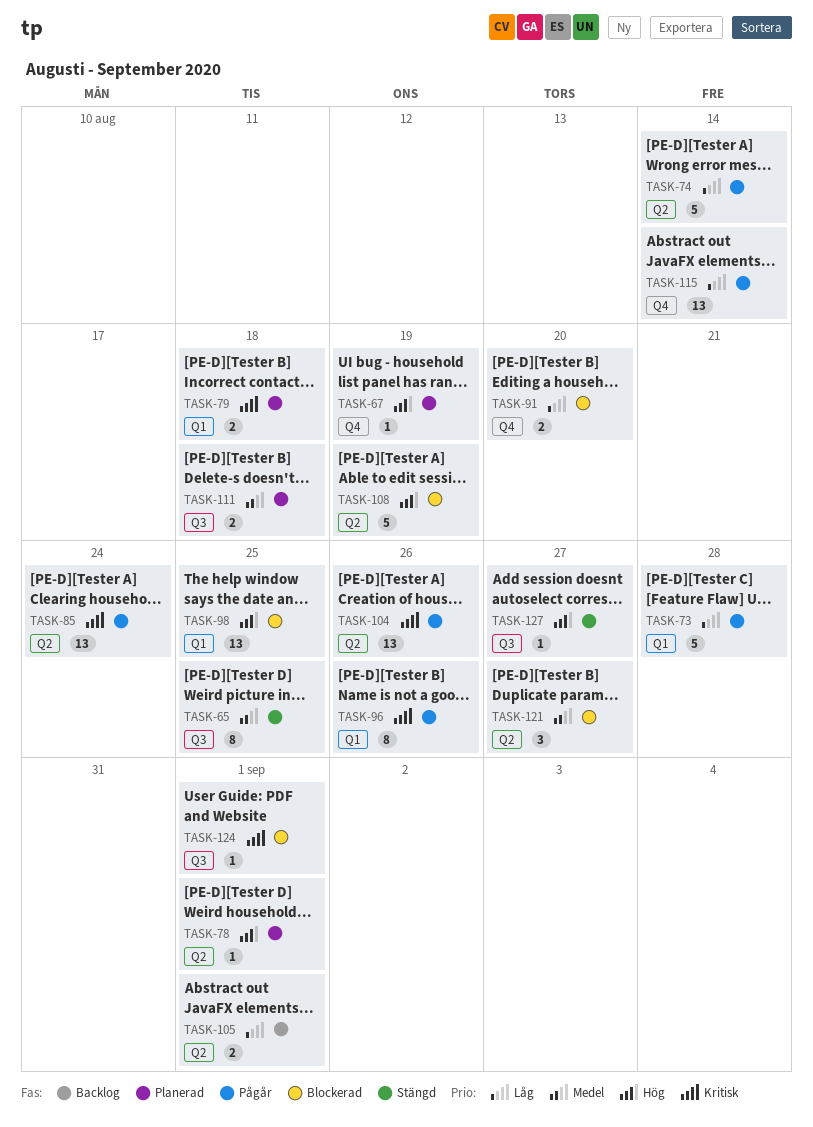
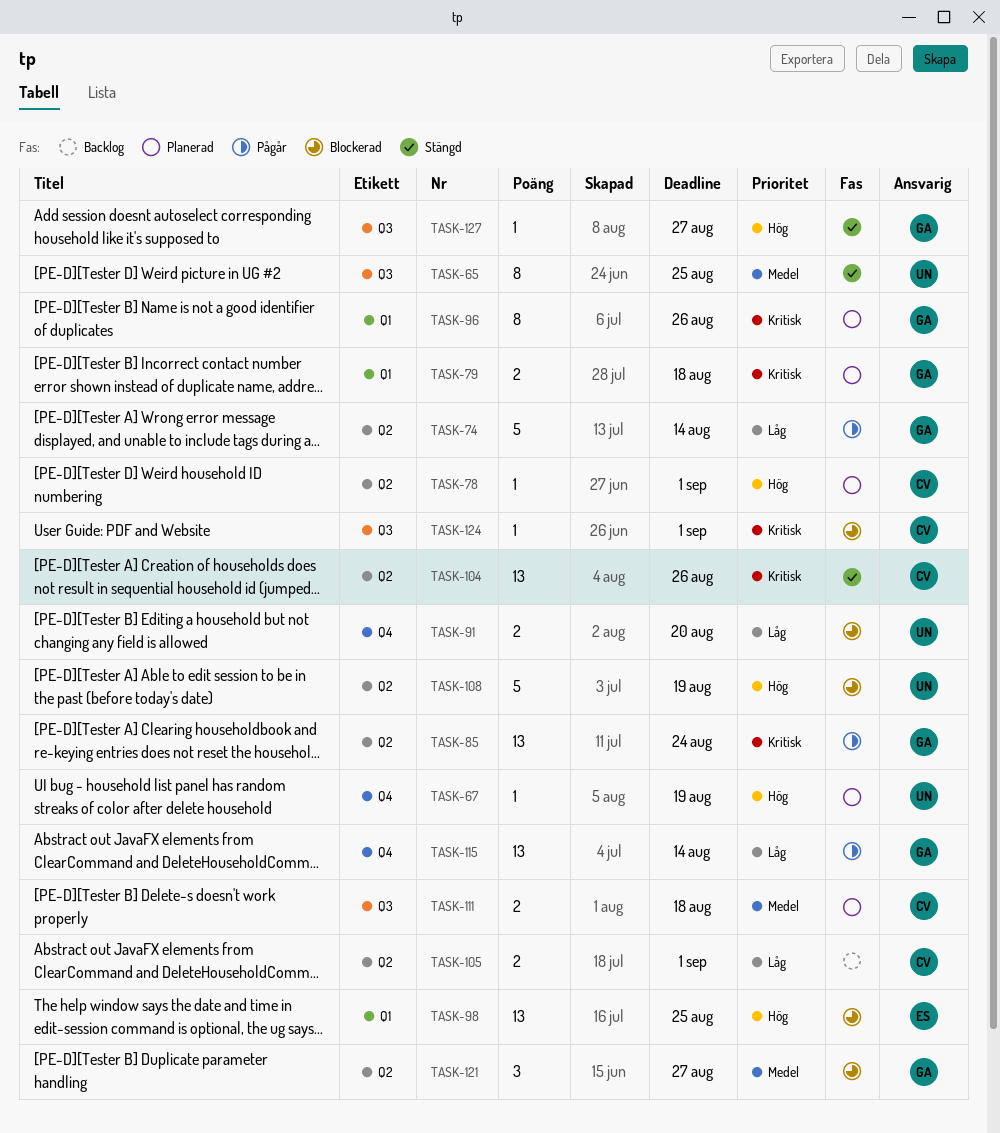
TASK-73: present -> none
TASK-96, status: Pågår -> Planerad
TASK-104, status: Pågår -> Stängd

